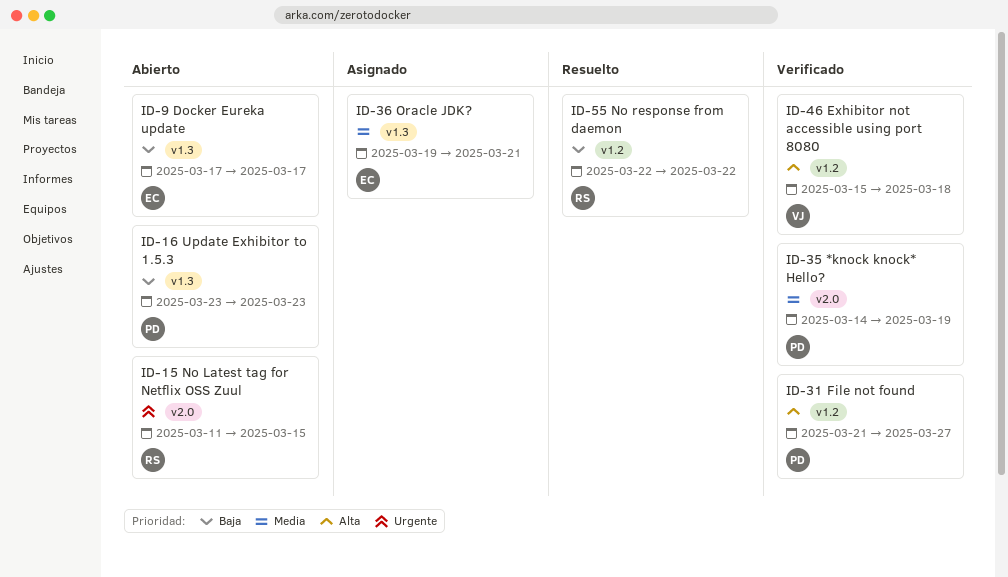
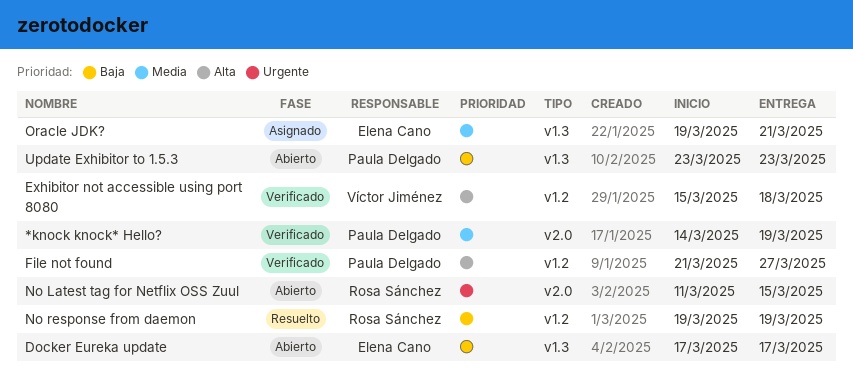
No response from daemon, start: Mar 22 -> Mar 19
No response from daemon, due: Mar 22 -> Mar 19

